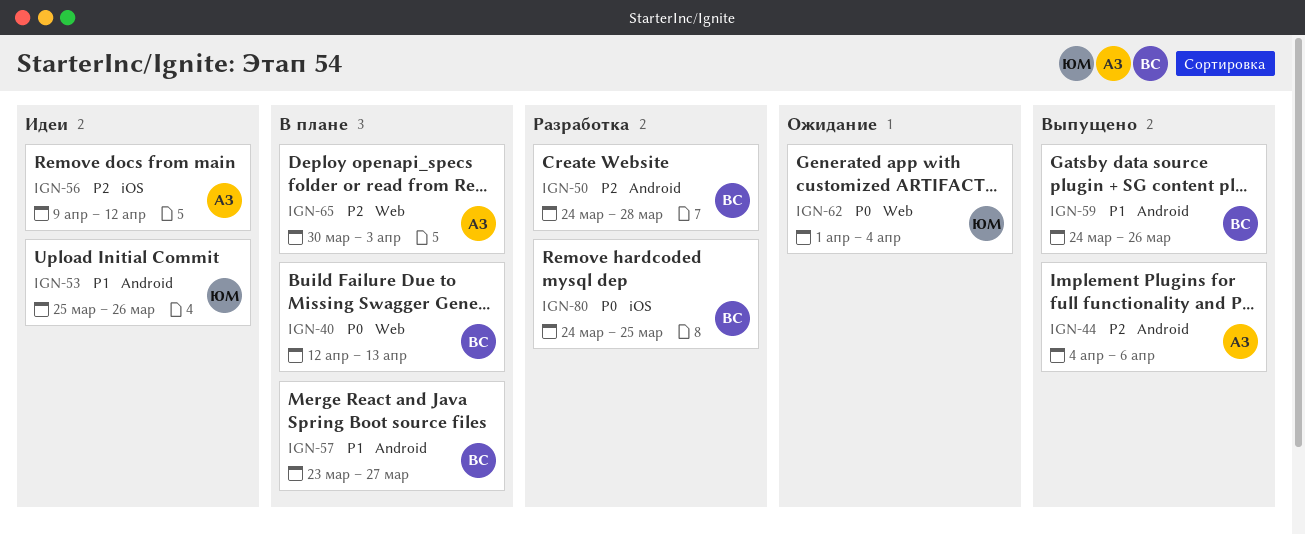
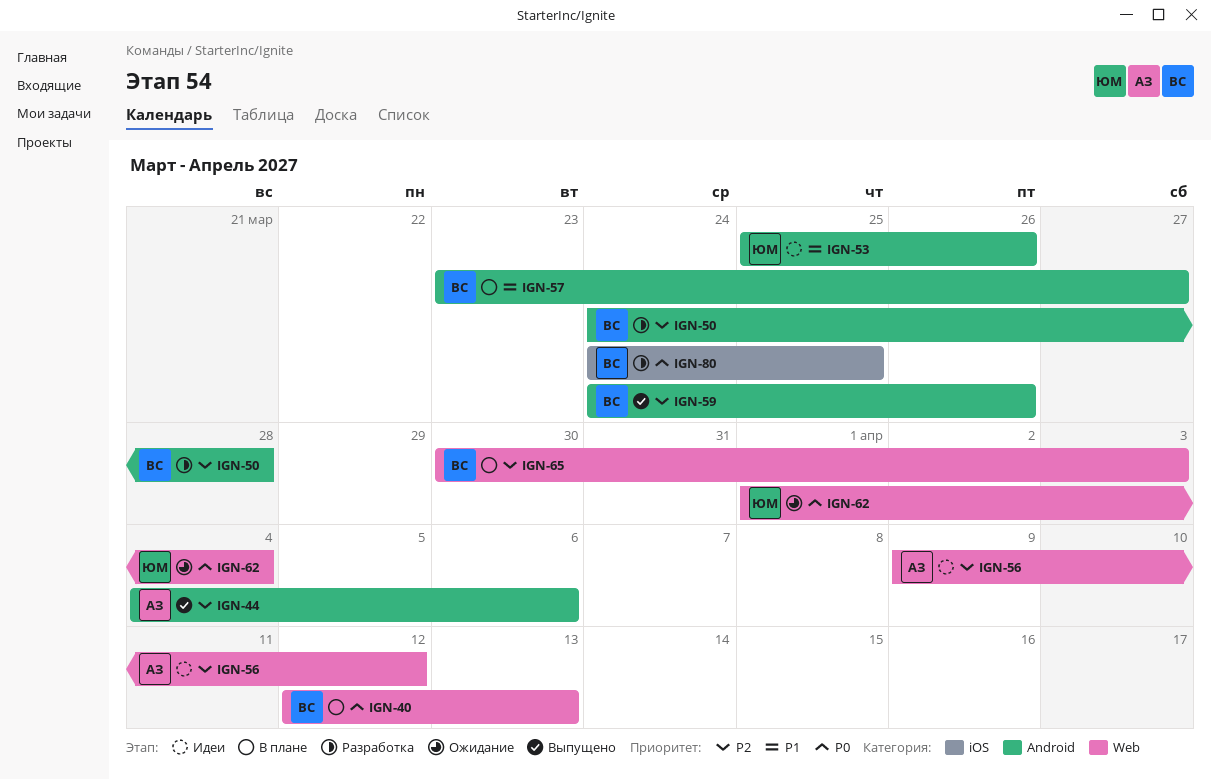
IGN-56, label: iOS -> Web
IGN-59, priority: P1 -> P2
IGN-65, owner: АЗ -> ВС

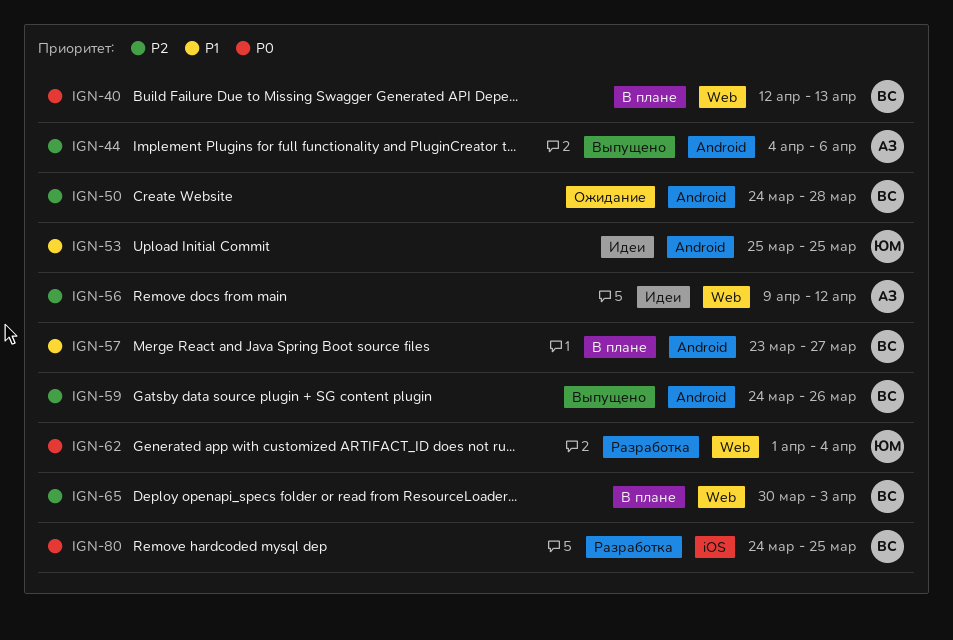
IGN-50, status: Разработка -> Ожидание
IGN-53, due: Mar 26 -> Mar 25
IGN-62, status: Ожидание -> Разработка

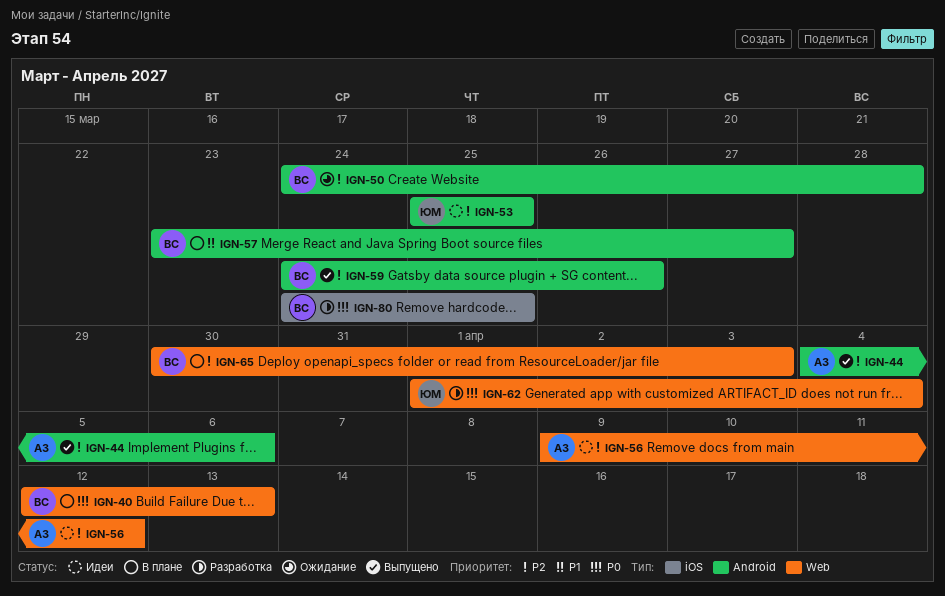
IGN-53, priority: P1 -> P2

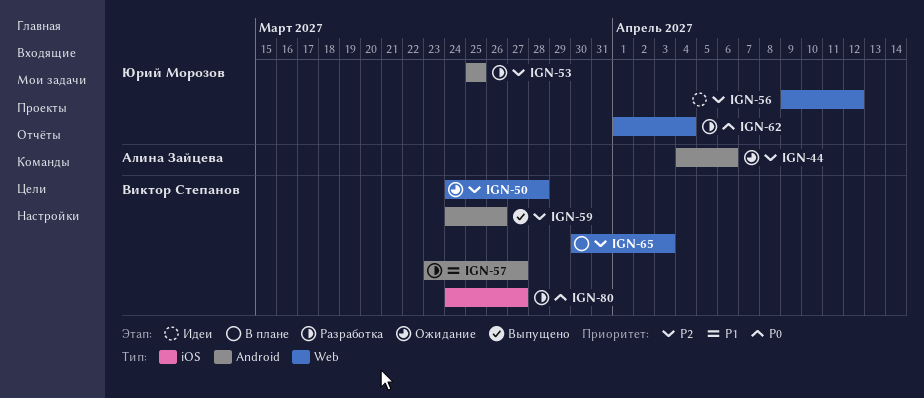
IGN-40: present -> none
IGN-44, status: Выпущено -> Ожидание
IGN-50, label: Android -> Web
IGN-53, status: Идеи -> Разработка
IGN-56, owner: Алина Зайцева -> Юрий Морозов
IGN-57, status: В плане -> Разработка
IGN-80, due: Mar 25 -> Mar 27

